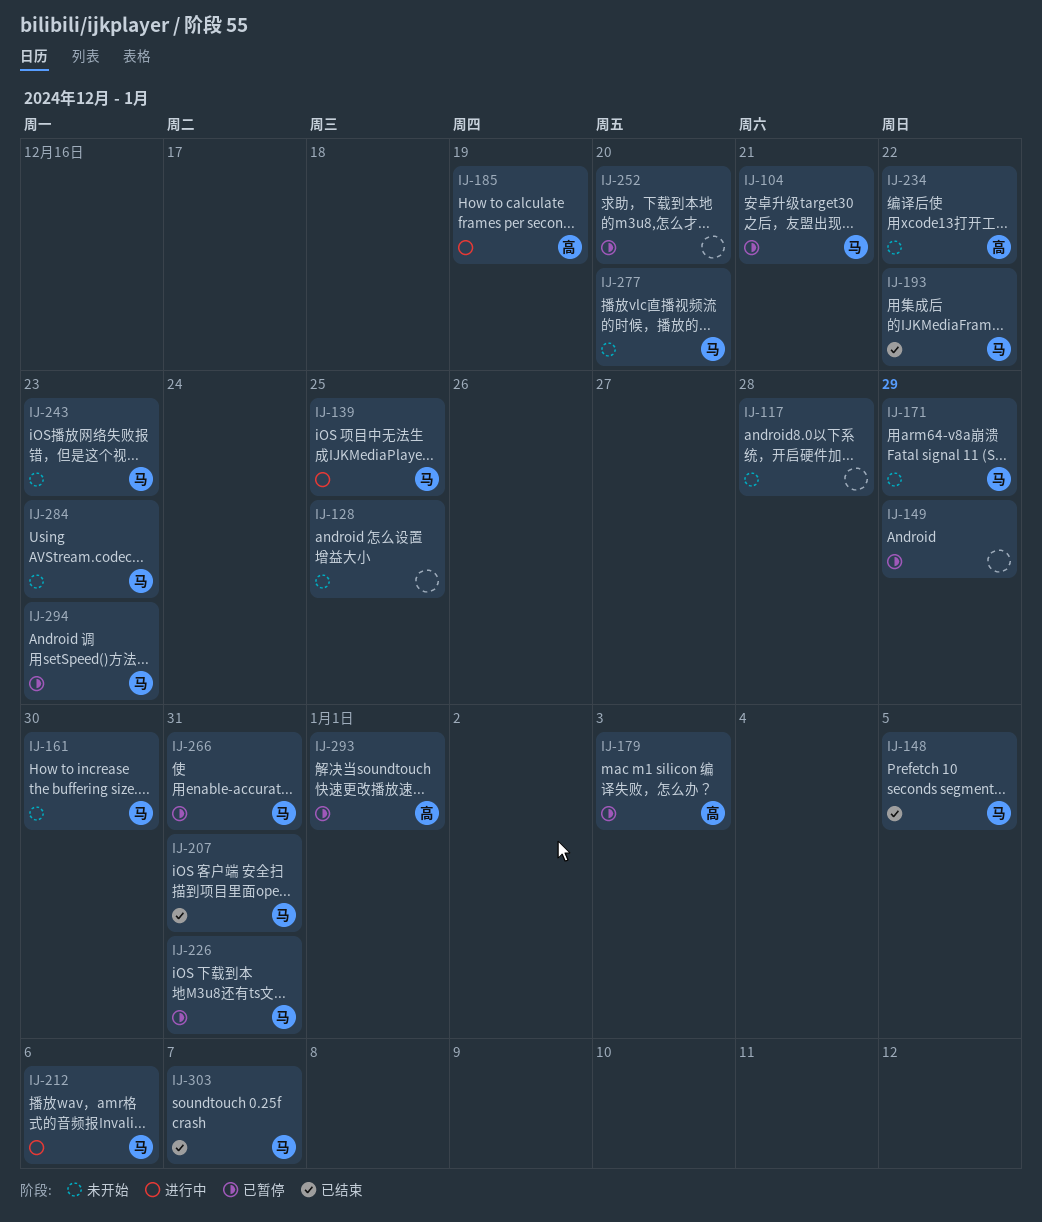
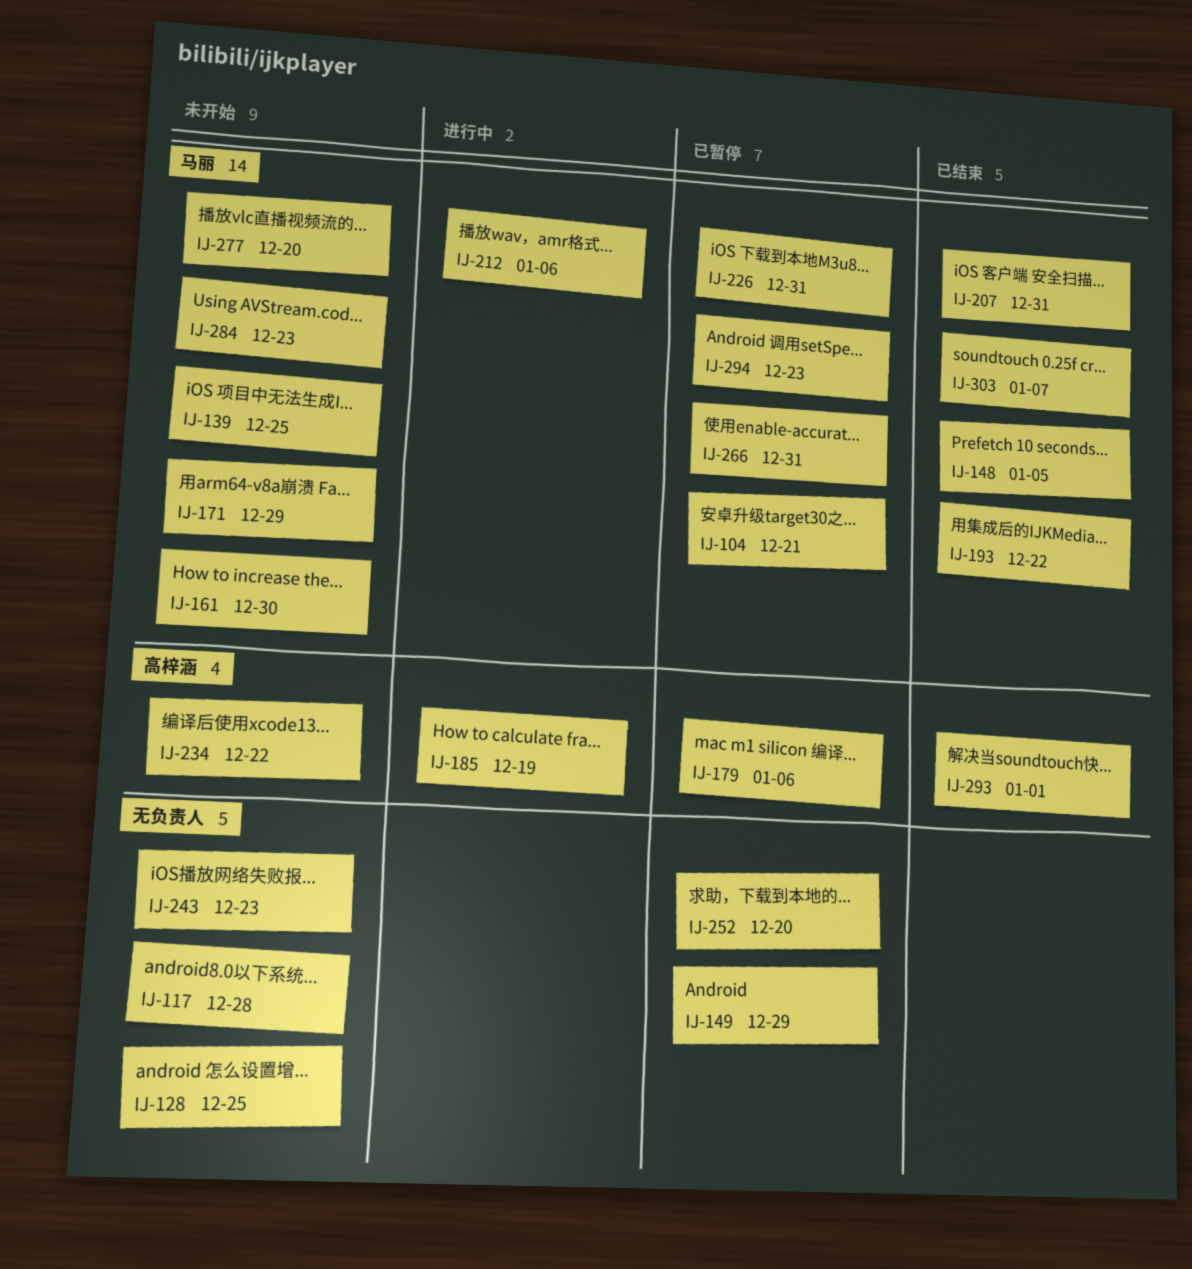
IJ-139, status: 进行中 -> 未开始
IJ-179, due: Jan 3 -> Jan 6
IJ-243, owner: 马丽 -> none
IJ-293, status: 已暂停 -> 已结束

